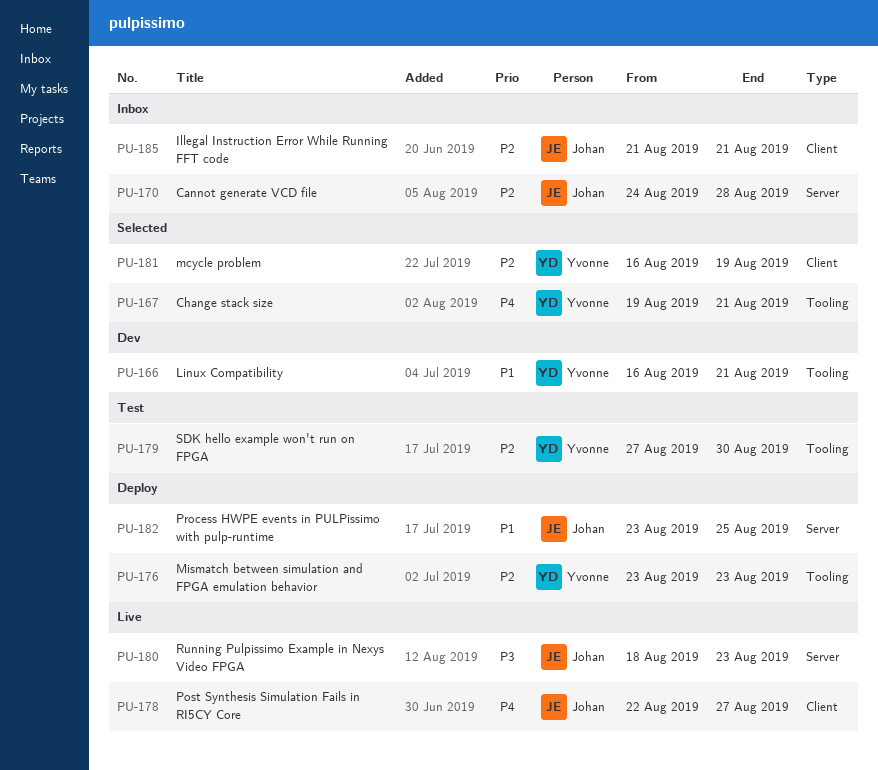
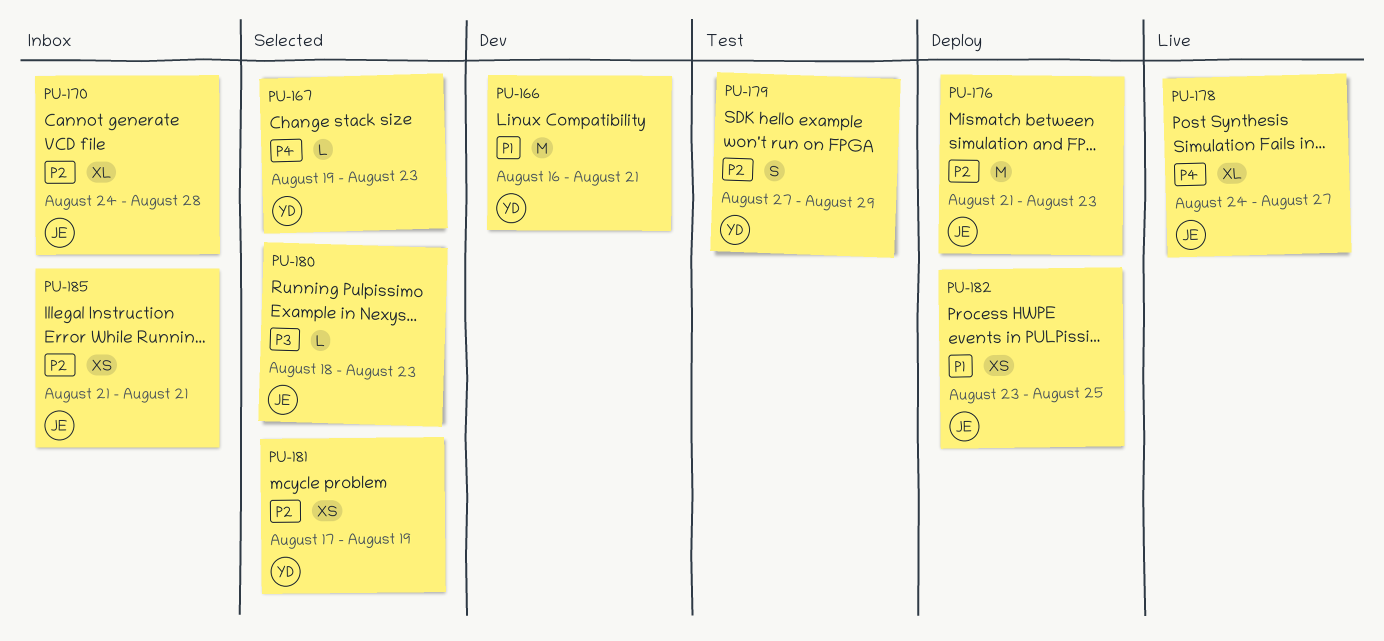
PU-167, due: Aug 21 -> Aug 23
PU-176, owner: Yvonne -> Johan
PU-176, start: Aug 23 -> Aug 21
PU-178, start: Aug 22 -> Aug 24
PU-179, due: Aug 30 -> Aug 29
PU-180, status: Live -> Selected
PU-181, start: Aug 16 -> Aug 17

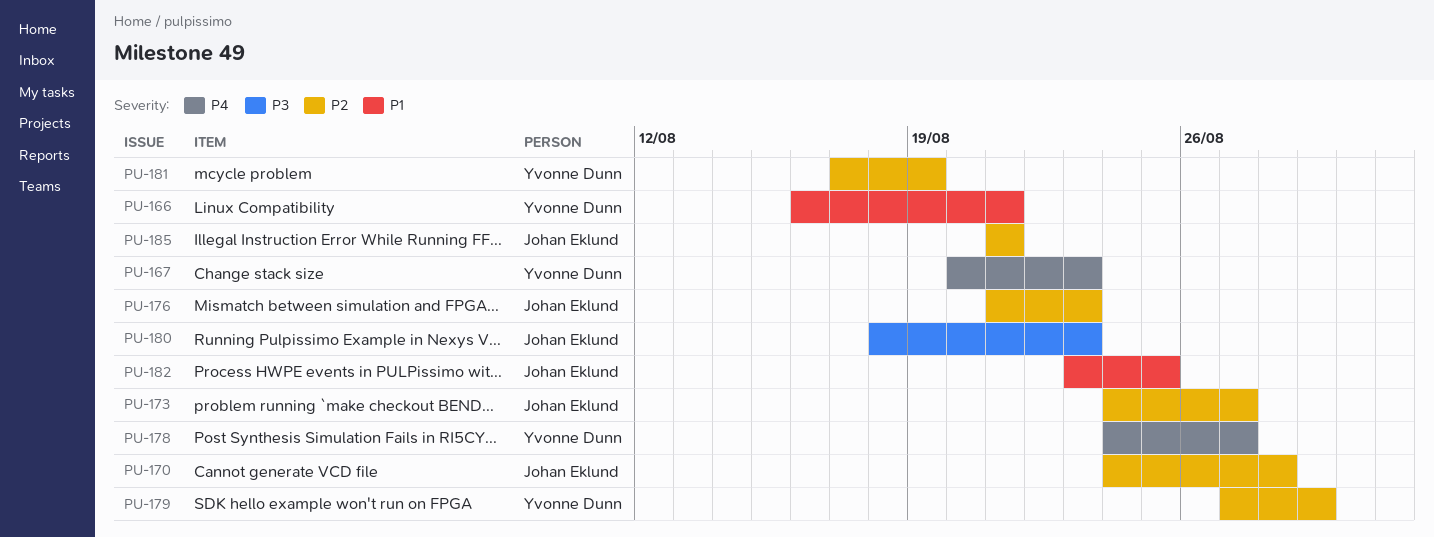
PU-167, start: Aug 19 -> Aug 20
PU-173: none -> present
PU-178, owner: Johan Eklund -> Yvonne Dunn

